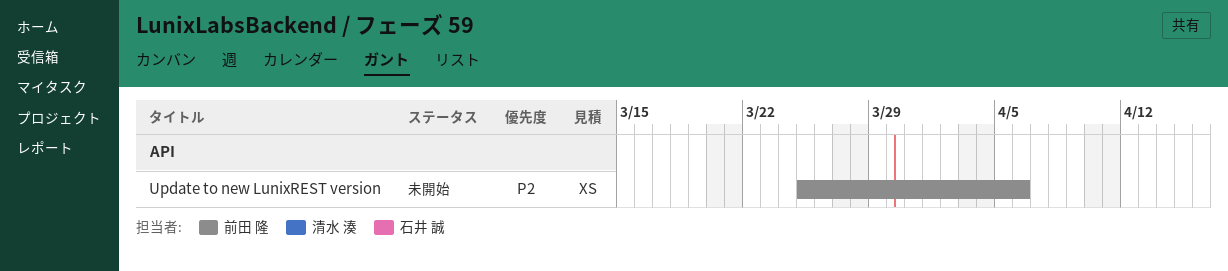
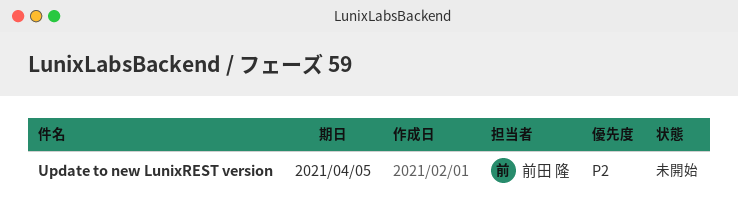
Update to new LunixREST version, due: Apr 6 -> Apr 5

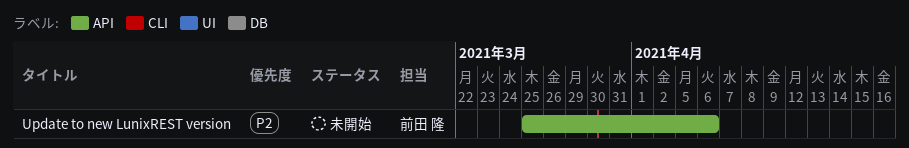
Update to new LunixREST version, due: Apr 5 -> Apr 6

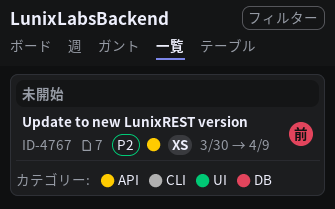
Update to new LunixREST version, start: Mar 25 -> Mar 30
Update to new LunixREST version, due: Apr 6 -> Apr 9

